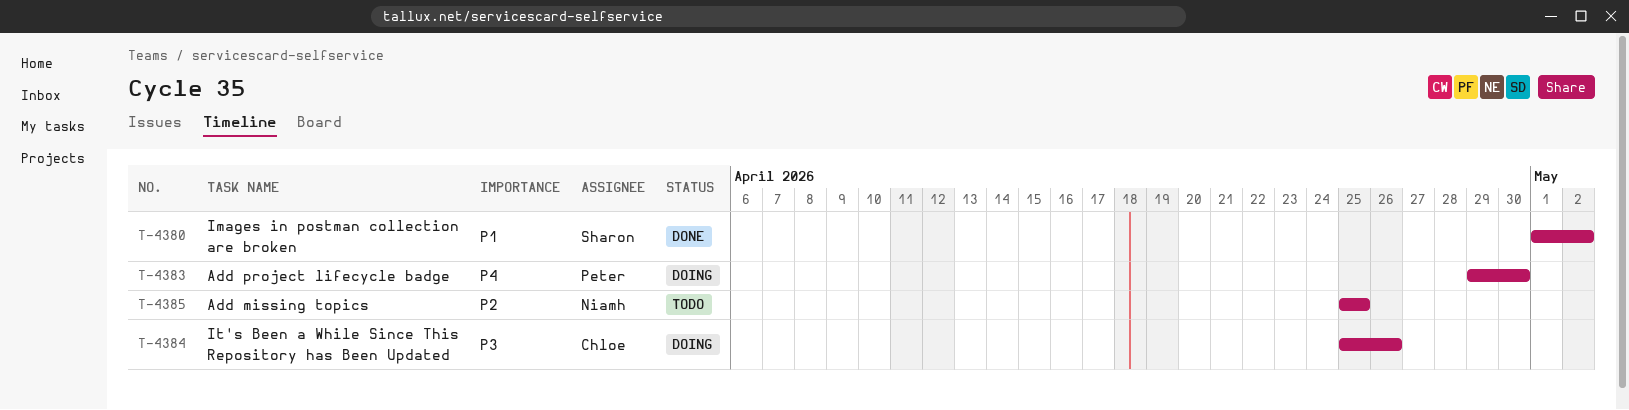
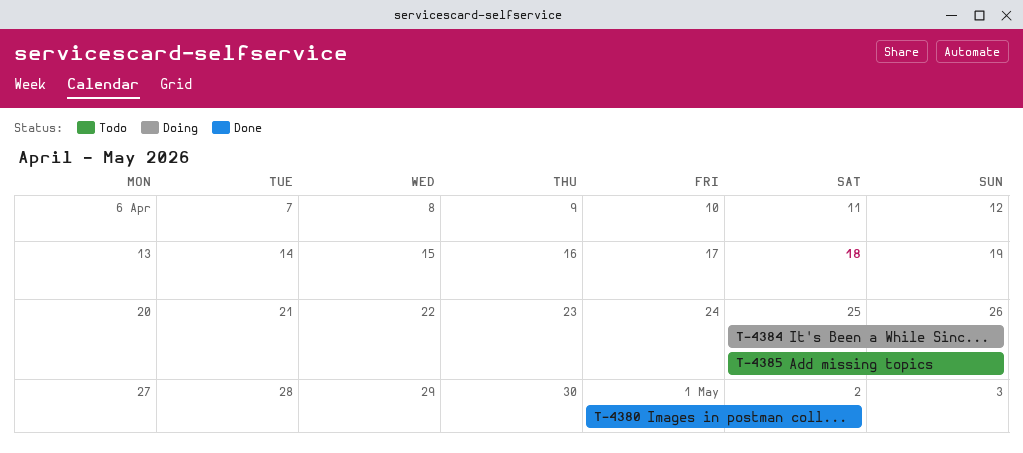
T-4383: present -> none
T-4385, due: Apr 25 -> Apr 26

